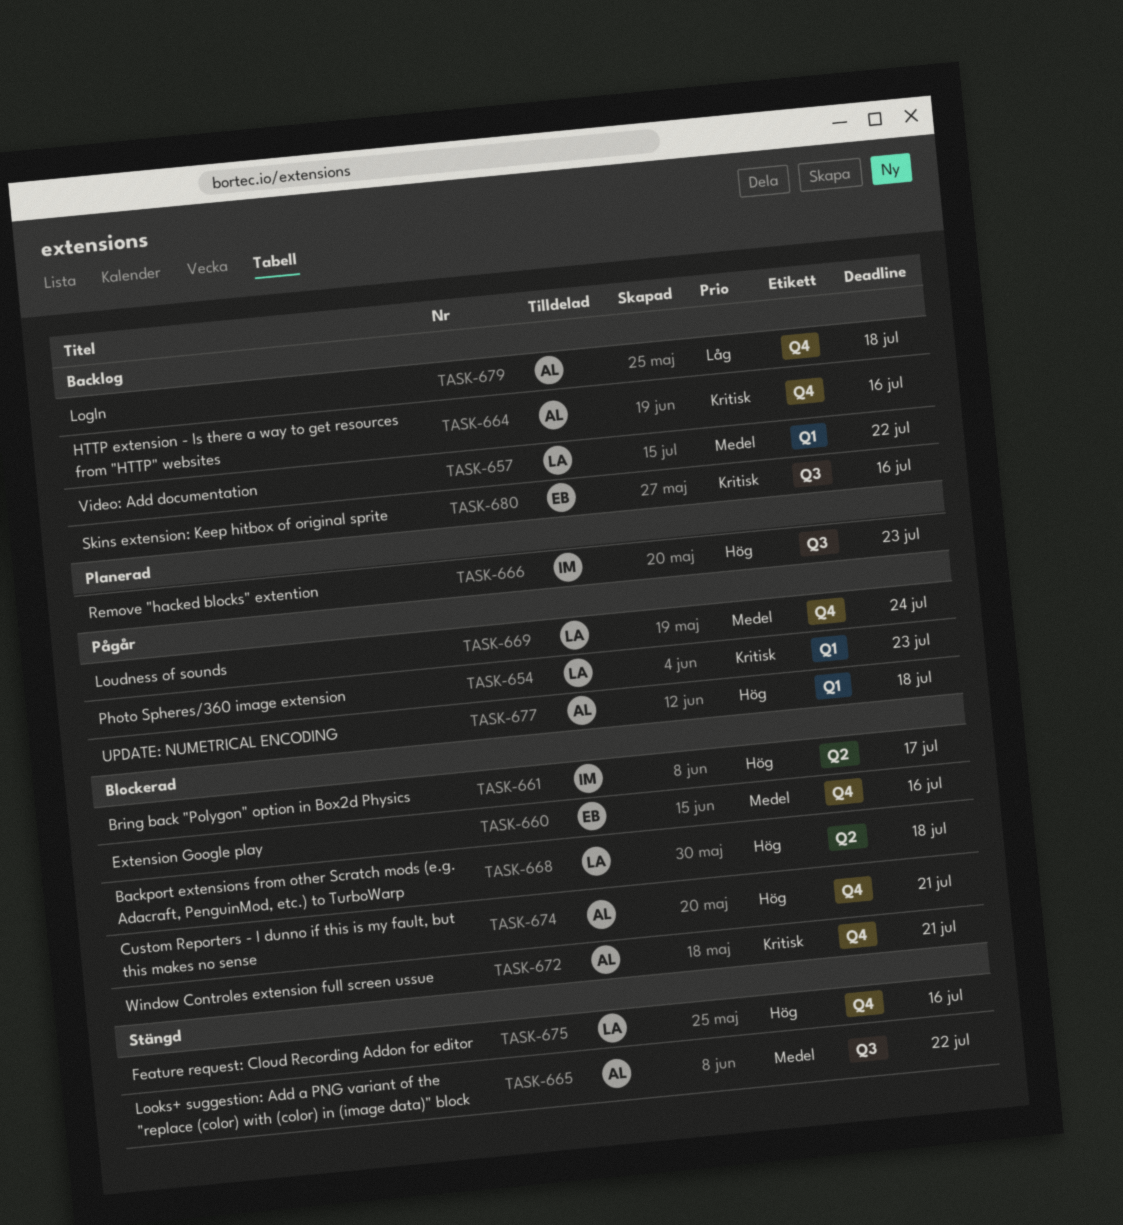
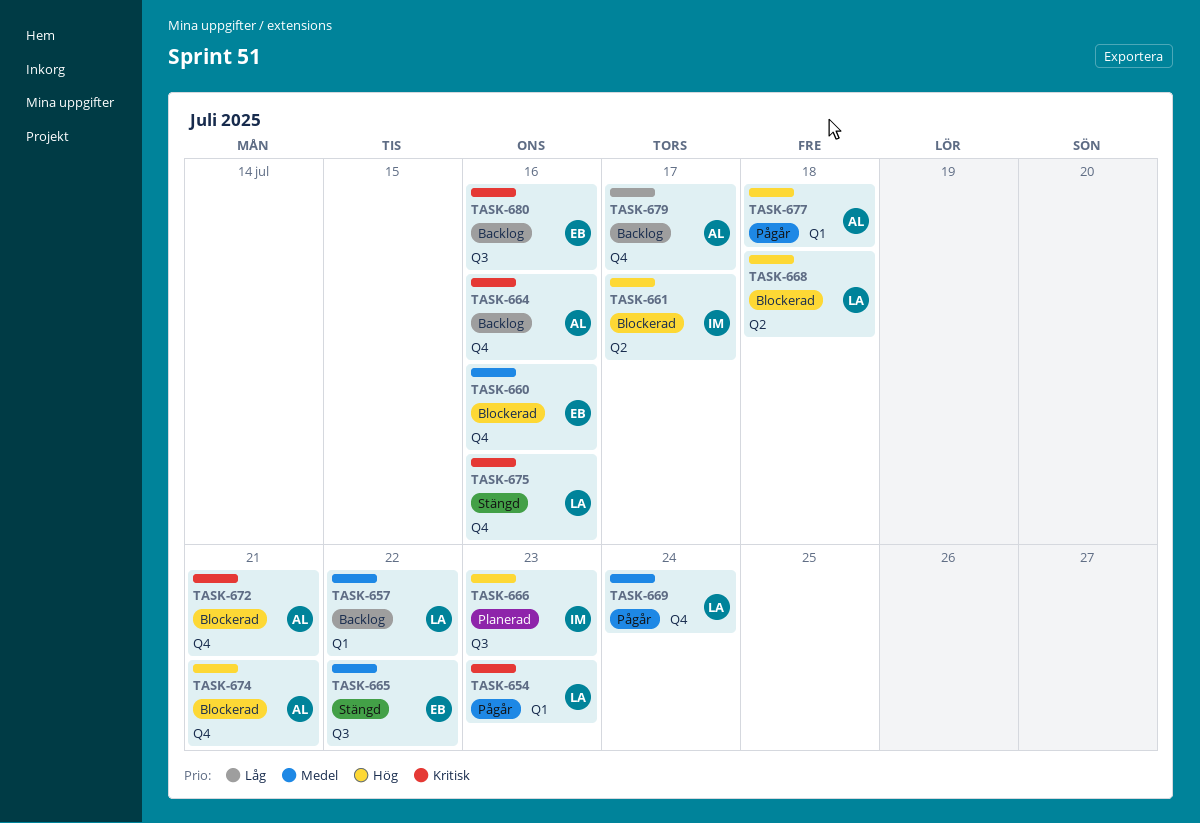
TASK-665, owner: AL -> EB
TASK-675, priority: Hög -> Kritisk
TASK-679, due: Jul 18 -> Jul 17

